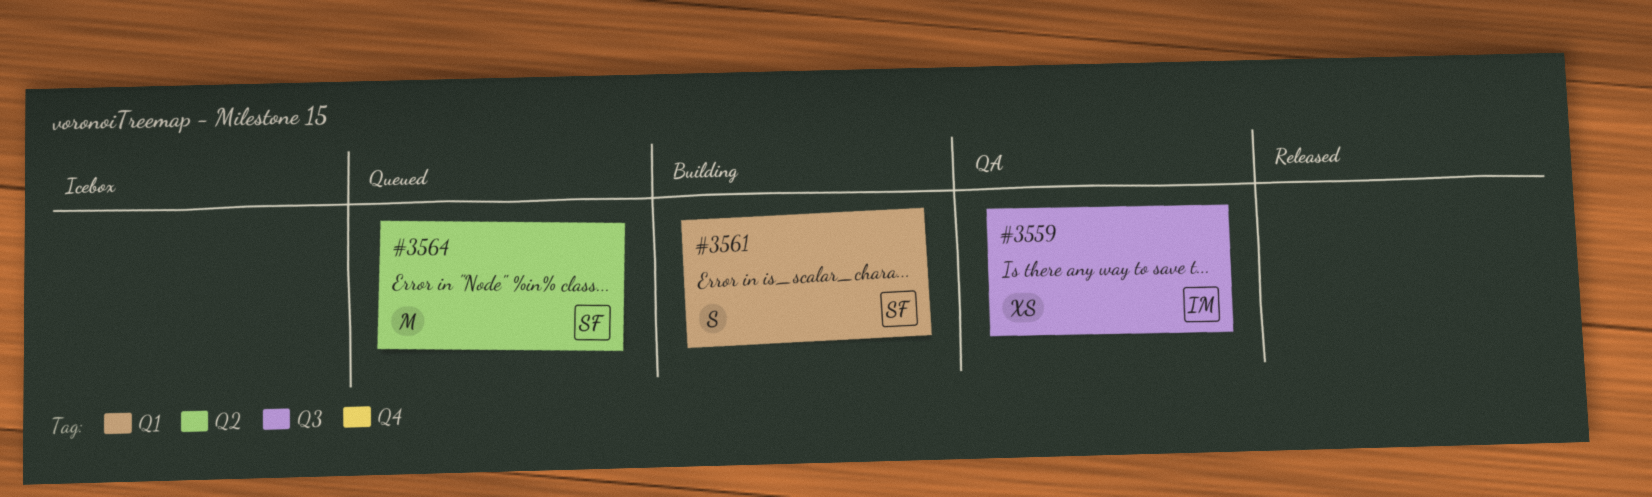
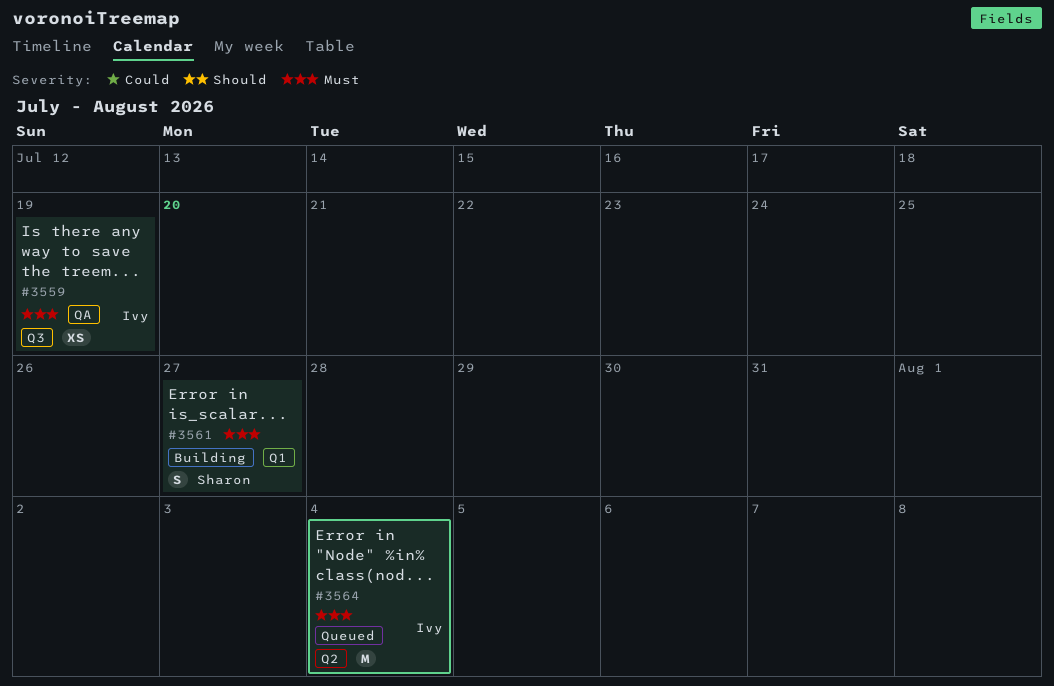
#3564, owner: Sharon -> Ivy

